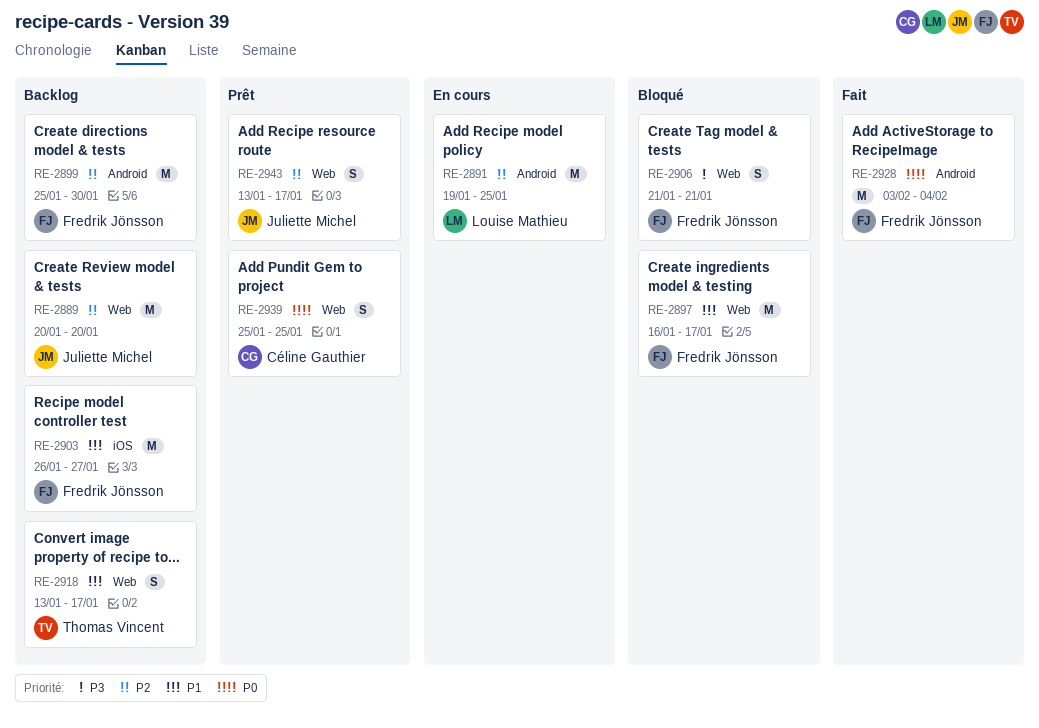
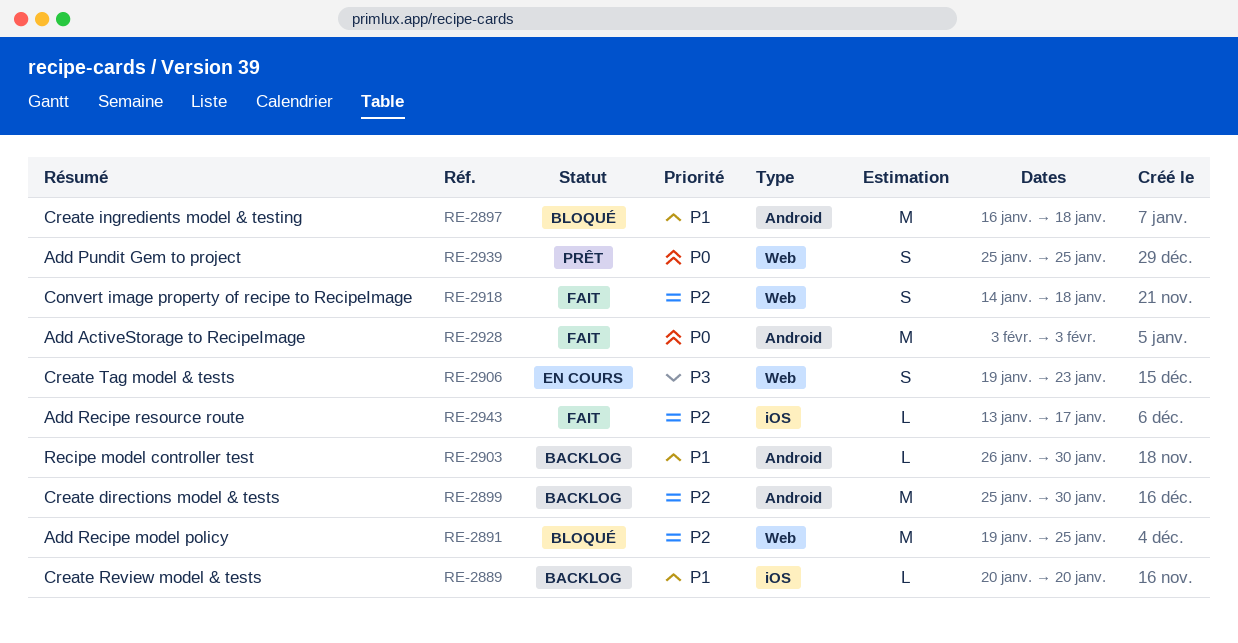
RE-2889, priority: P2 -> P1
RE-2889, label: Web -> iOS
RE-2889, estimate: M -> L
RE-2891, status: En cours -> Bloqué
RE-2891, label: Android -> Web
RE-2897, label: Web -> Android
RE-2897, due: Jan 17 -> Jan 18
RE-2903, label: iOS -> Android
RE-2903, estimate: M -> L
RE-2903, due: Jan 27 -> Jan 30
RE-2906, status: Bloqué -> En cours
RE-2906, start: Jan 21 -> Jan 19
RE-2906, due: Jan 21 -> Jan 23
RE-2918, status: Backlog -> Fait
RE-2918, priority: P1 -> P2
RE-2918, start: Jan 13 -> Jan 14
RE-2918, due: Jan 17 -> Jan 18
RE-2928, due: Feb 4 -> Feb 3
RE-2943, status: Prêt -> Fait
RE-2943, label: Web -> iOS
RE-2943, estimate: S -> L

